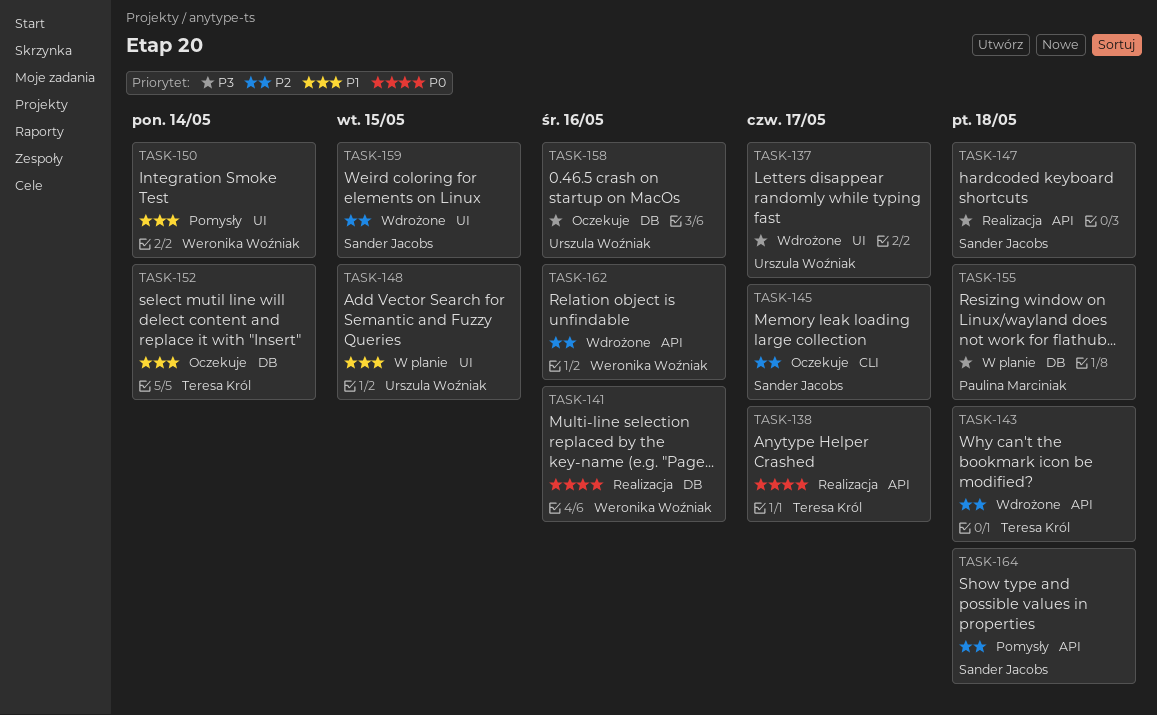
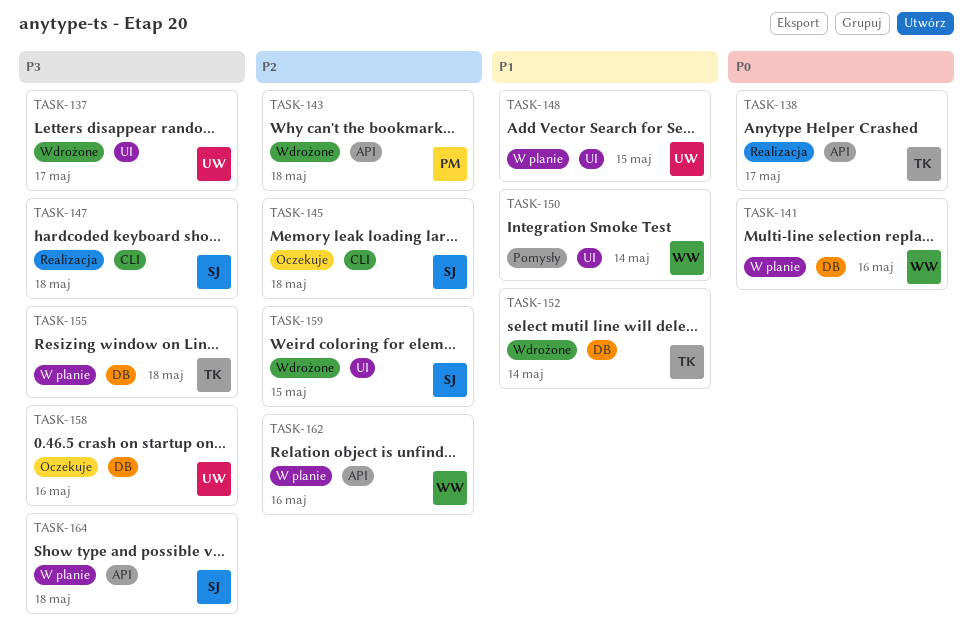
TASK-141, status: Realizacja -> W planie
TASK-143, owner: Teresa Król -> Paulina Marciniak
TASK-145, due: May 17 -> May 18
TASK-147, label: API -> CLI
TASK-152, status: Oczekuje -> Wdrożone
TASK-155, owner: Paulina Marciniak -> Teresa Król
TASK-162, status: Wdrożone -> W planie
TASK-164, status: Pomysły -> W planie
TASK-164, priority: P2 -> P3

